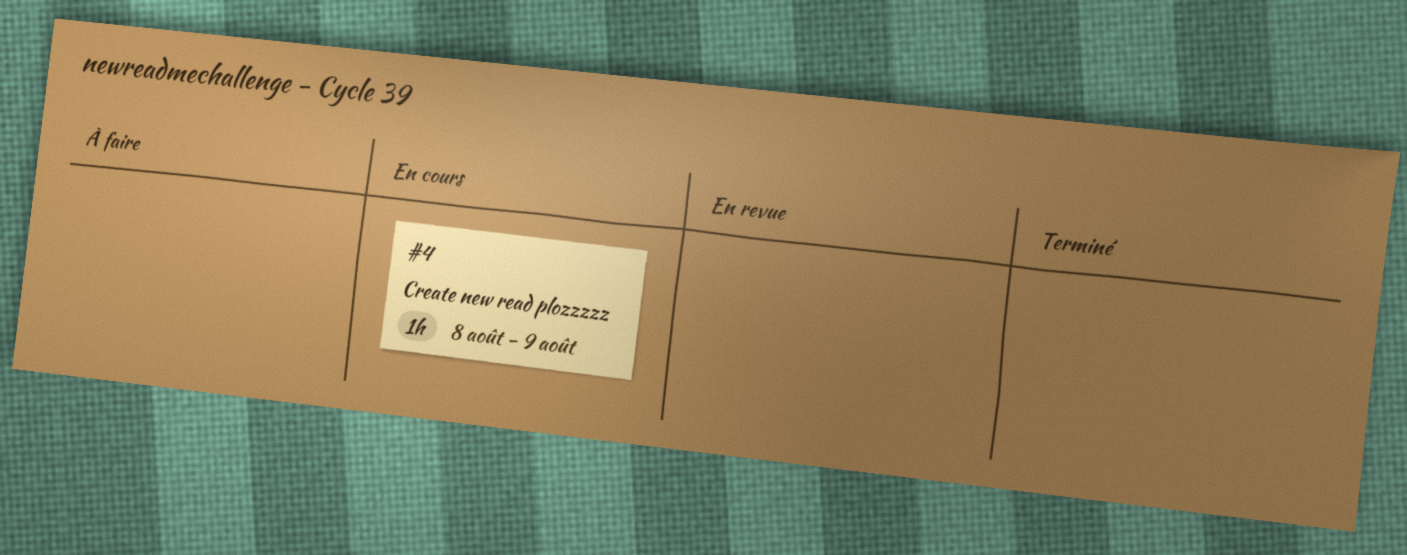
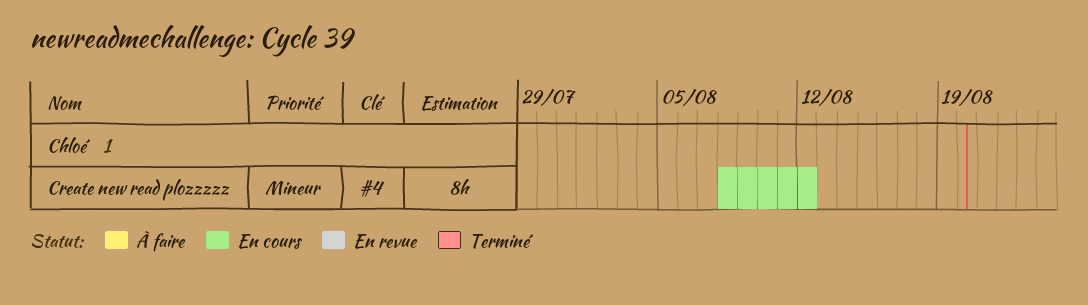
#4, estimate: 1h -> 8h
#4, due: Aug 9 -> Aug 12

